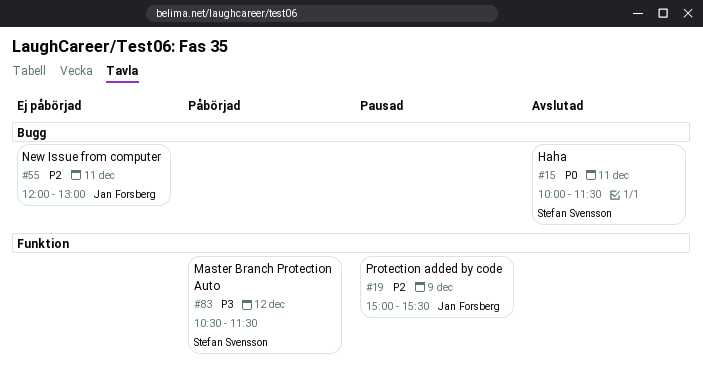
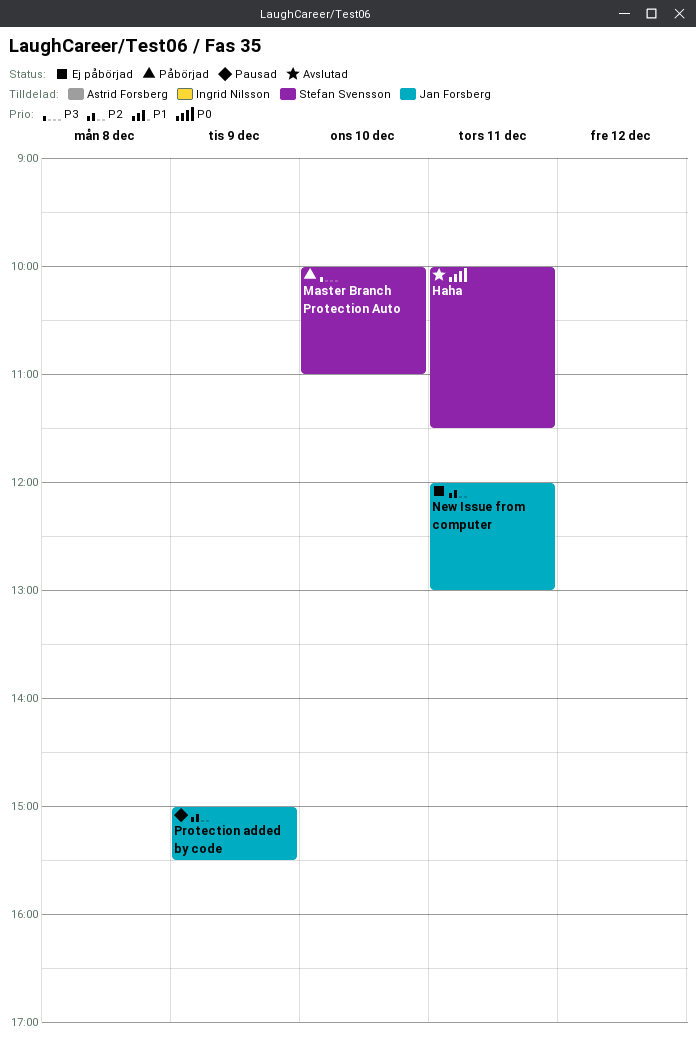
Master Branch Protection Auto, day: Dec 12 -> Dec 10
Master Branch Protection Auto, begins: 10:30 -> 10:00
Master Branch Protection Auto, ends: 11:30 -> 11:00

